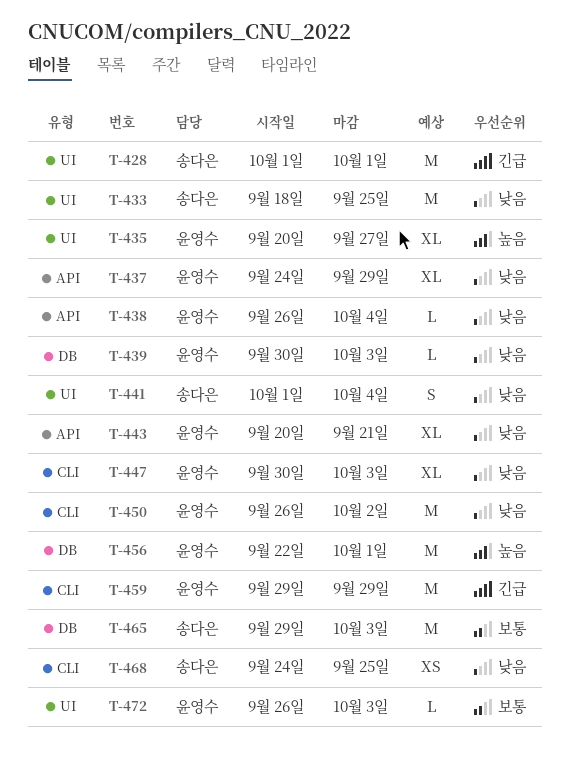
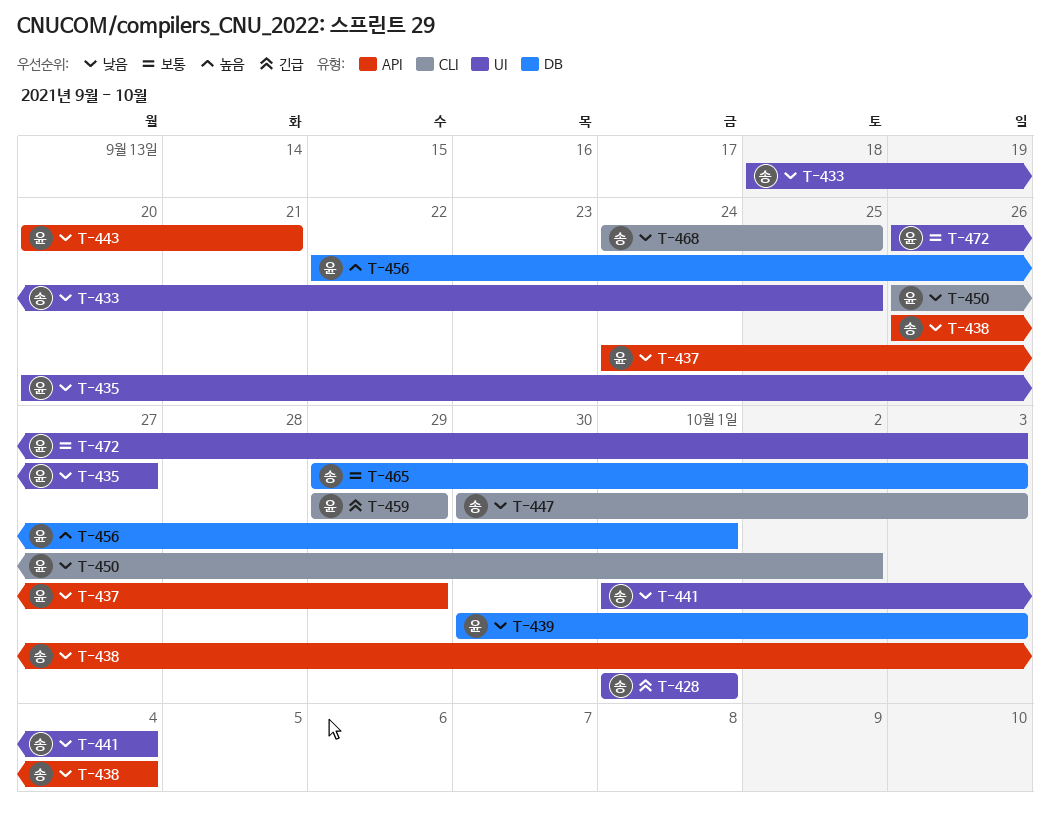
T-435, priority: 높음 -> 낮음
T-438, owner: 윤영수 -> 송다은
T-447, owner: 윤영수 -> 송다은

